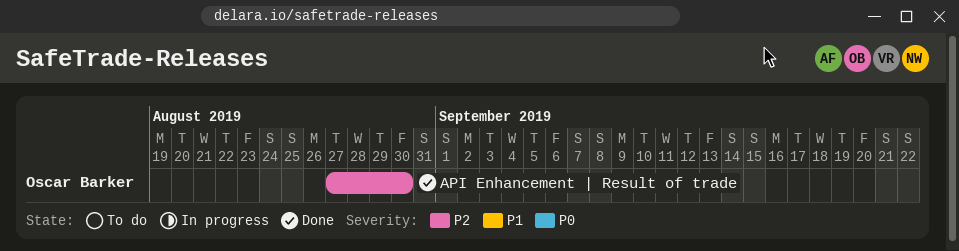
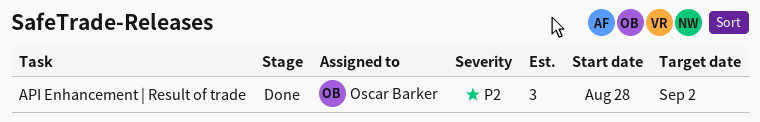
API Enhancement | Result of trade, start: Aug 27 -> Aug 28
API Enhancement | Result of trade, due: Aug 30 -> Sep 2

